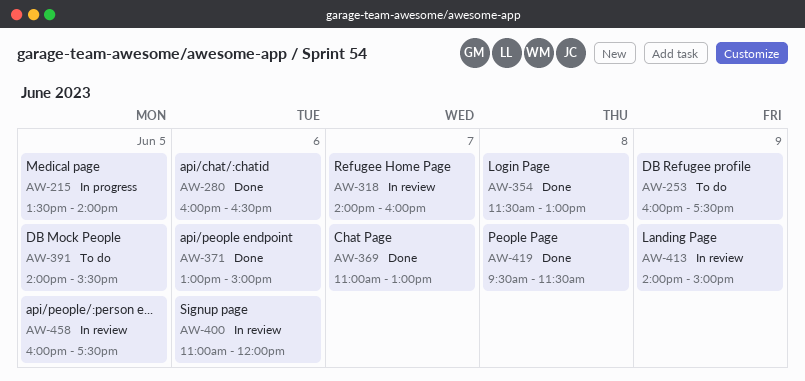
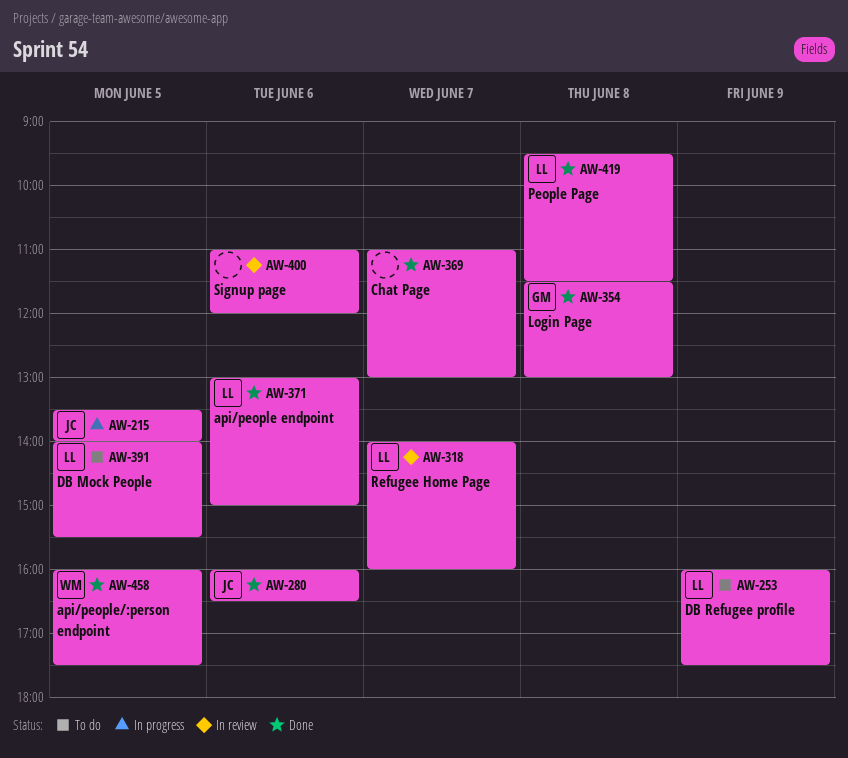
AW-413: present -> none
AW-458, status: In review -> Done

